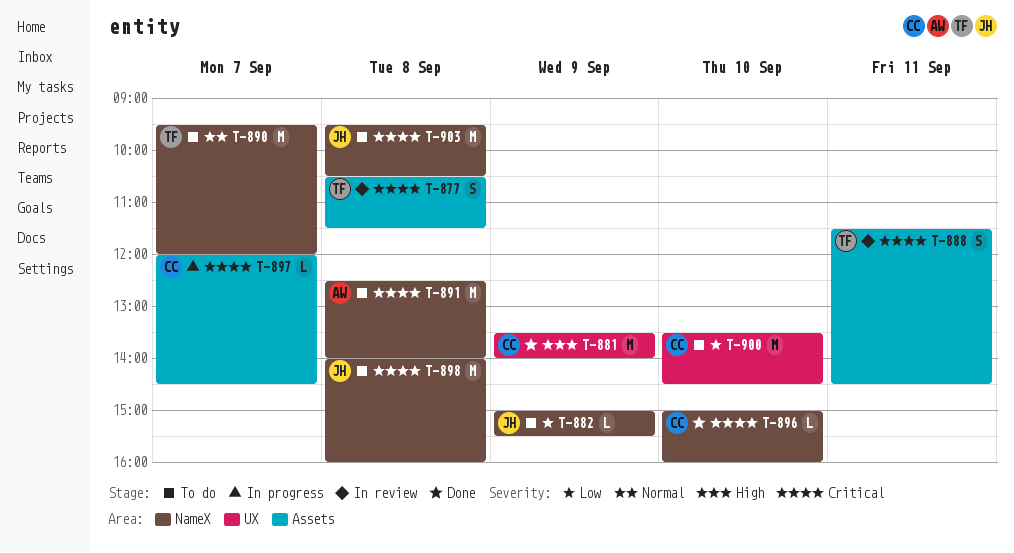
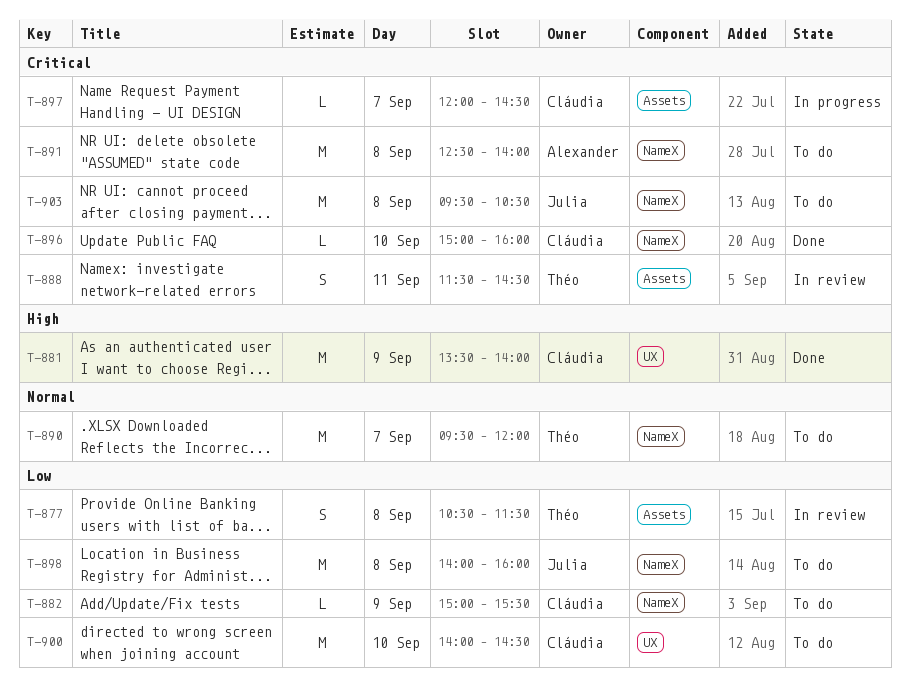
T-877, priority: Critical -> Low
T-882, owner: Julia -> Cláudia
T-898, priority: Critical -> Low
T-900, begins: 13:30 -> 14:00

